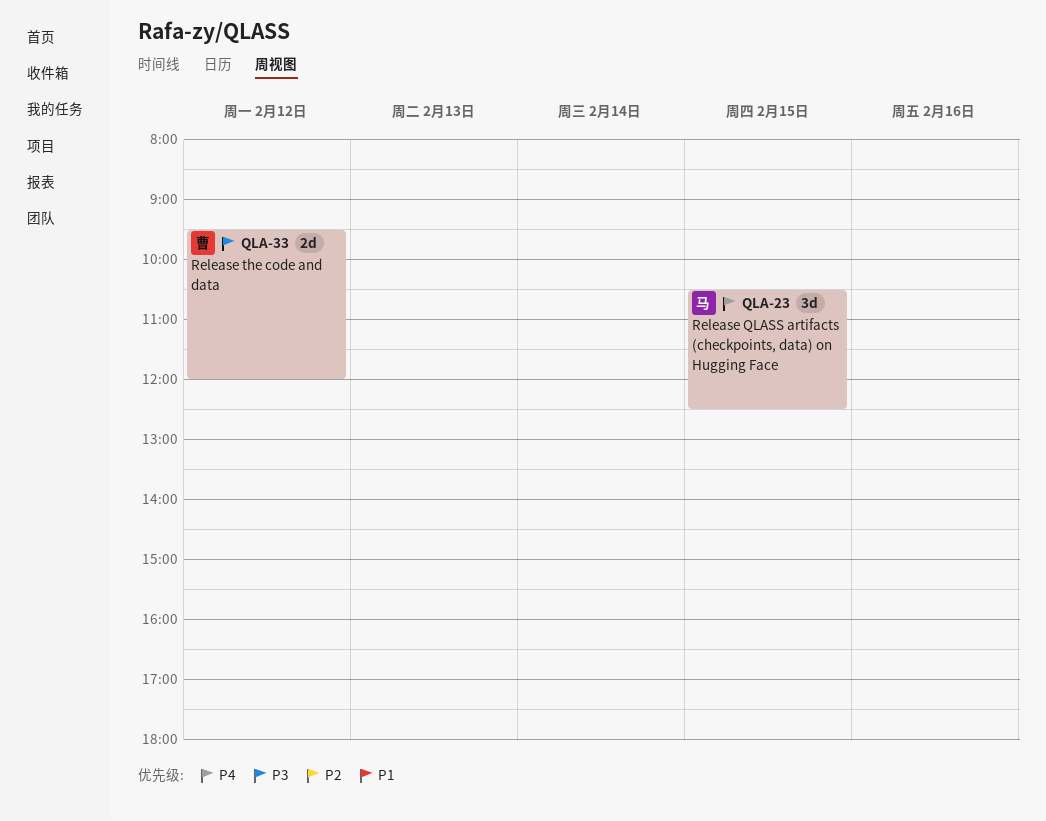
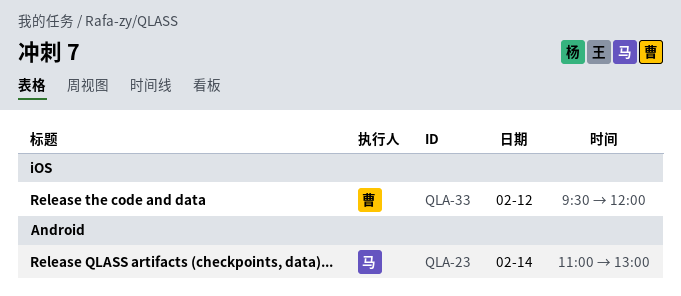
QLA-23, day: Feb 15 -> Feb 14
QLA-23, begins: 10:30 -> 11:00
QLA-23, ends: 12:30 -> 13:00

